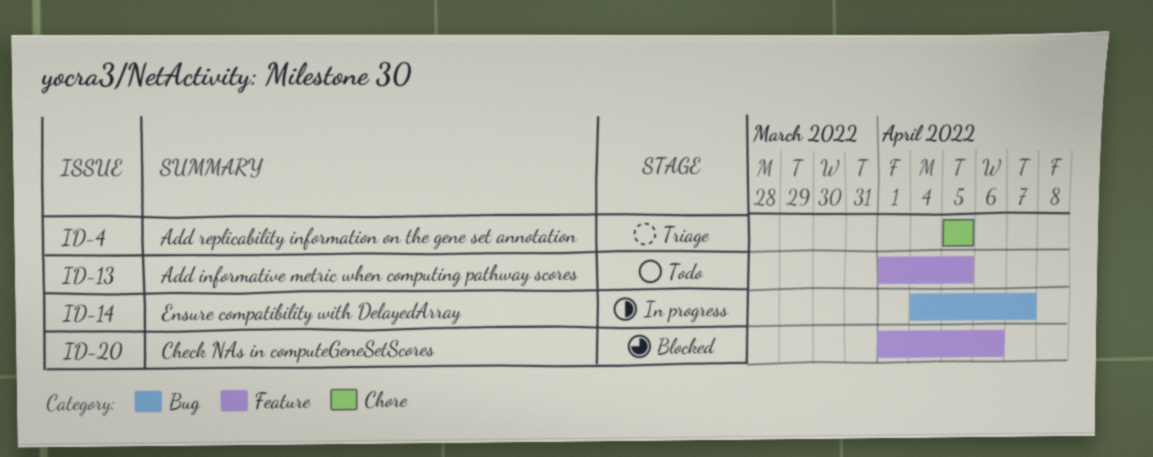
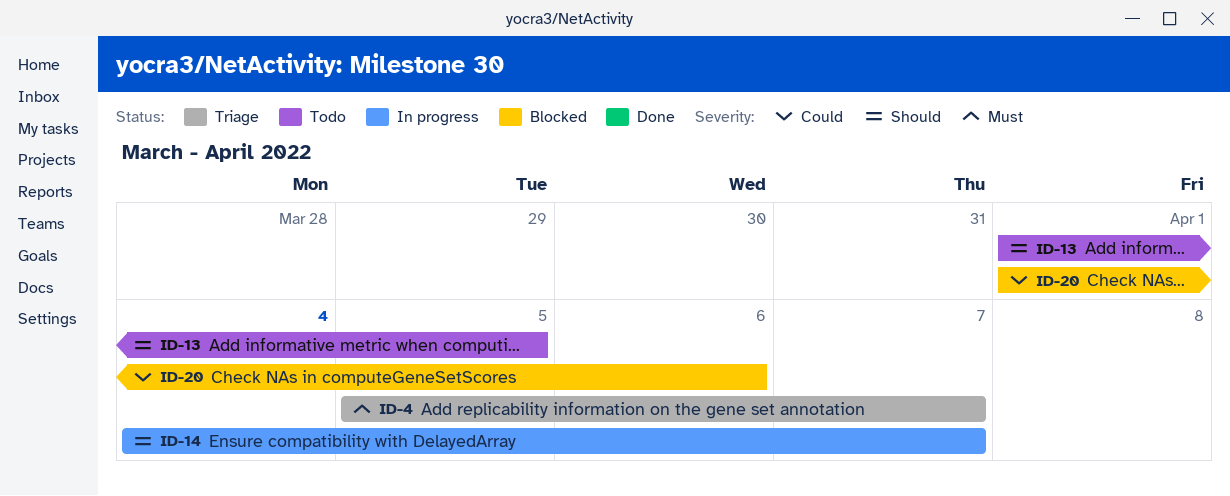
ID-4, due: Apr 5 -> Apr 7

